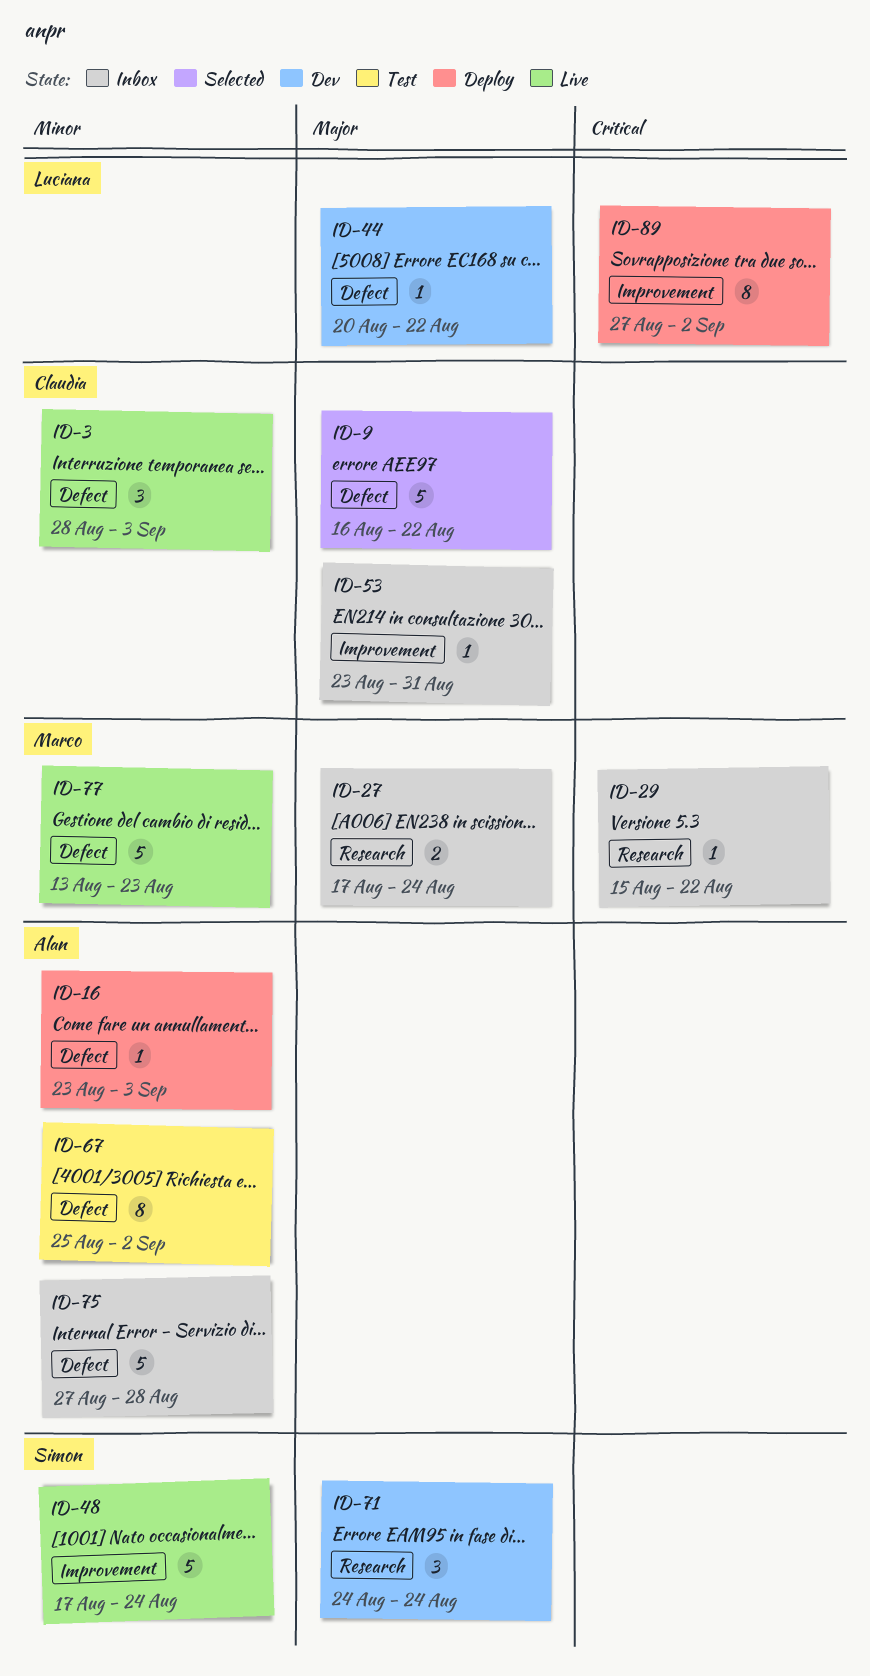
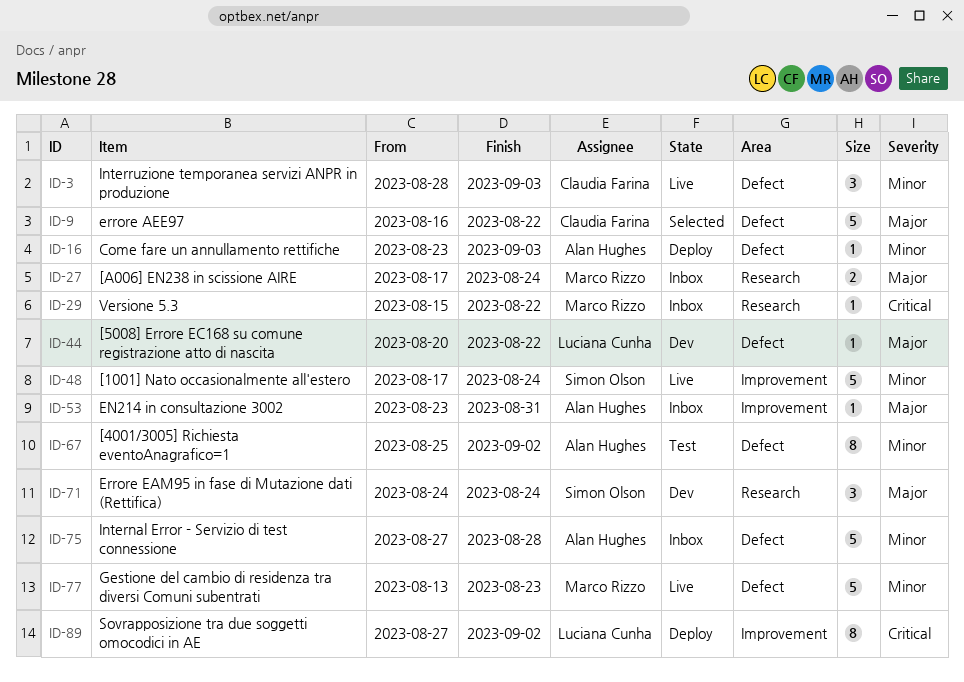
ID-53, owner: Claudia Farina -> Alan Hughes

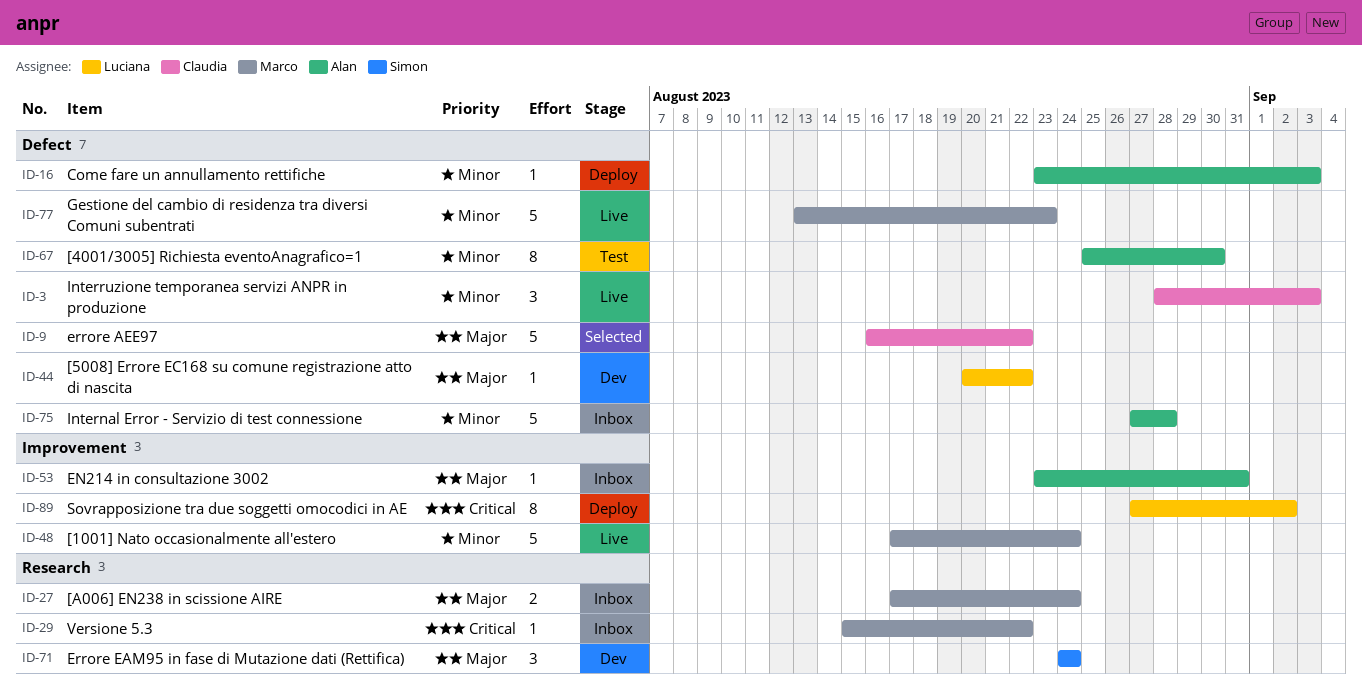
ID-48, owner: Simon Olson -> Marco Rizzo
ID-67, due: Sep 2 -> Aug 30

